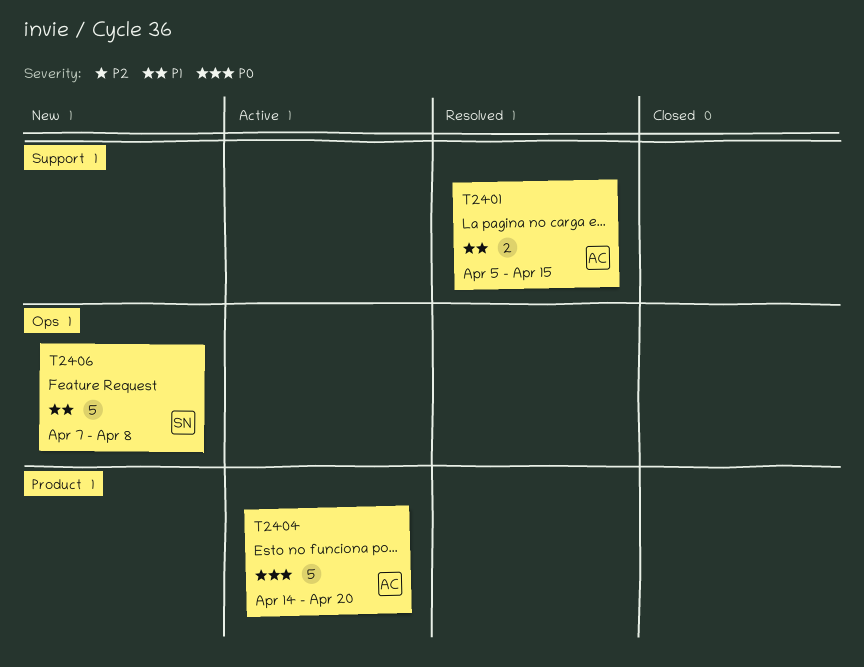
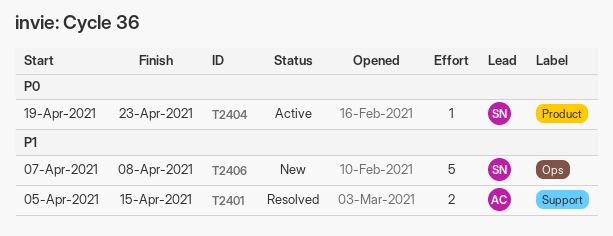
T2404, owner: AC -> SN
T2404, estimate: 5 -> 1
T2404, start: Apr 14 -> Apr 19
T2404, due: Apr 20 -> Apr 23

